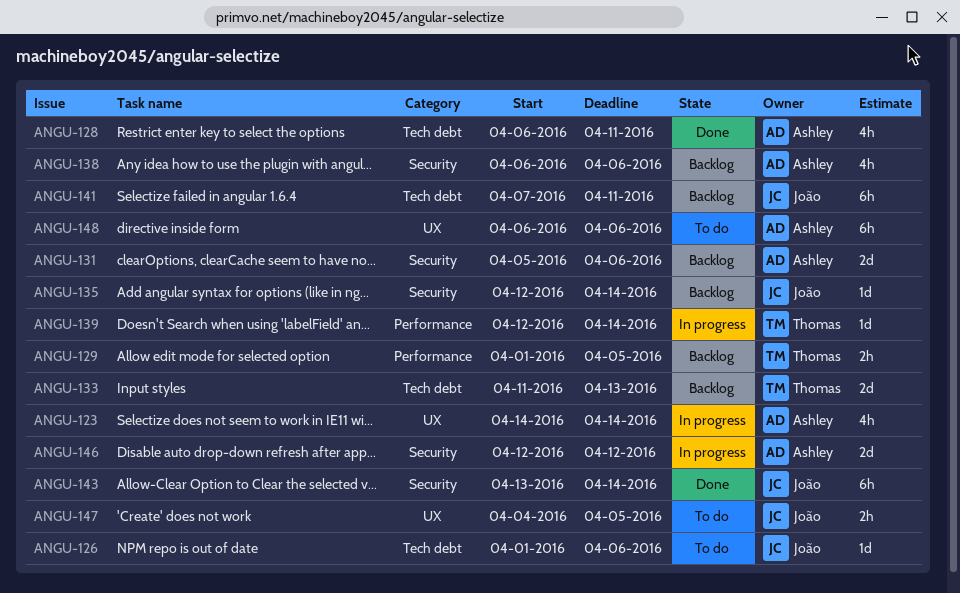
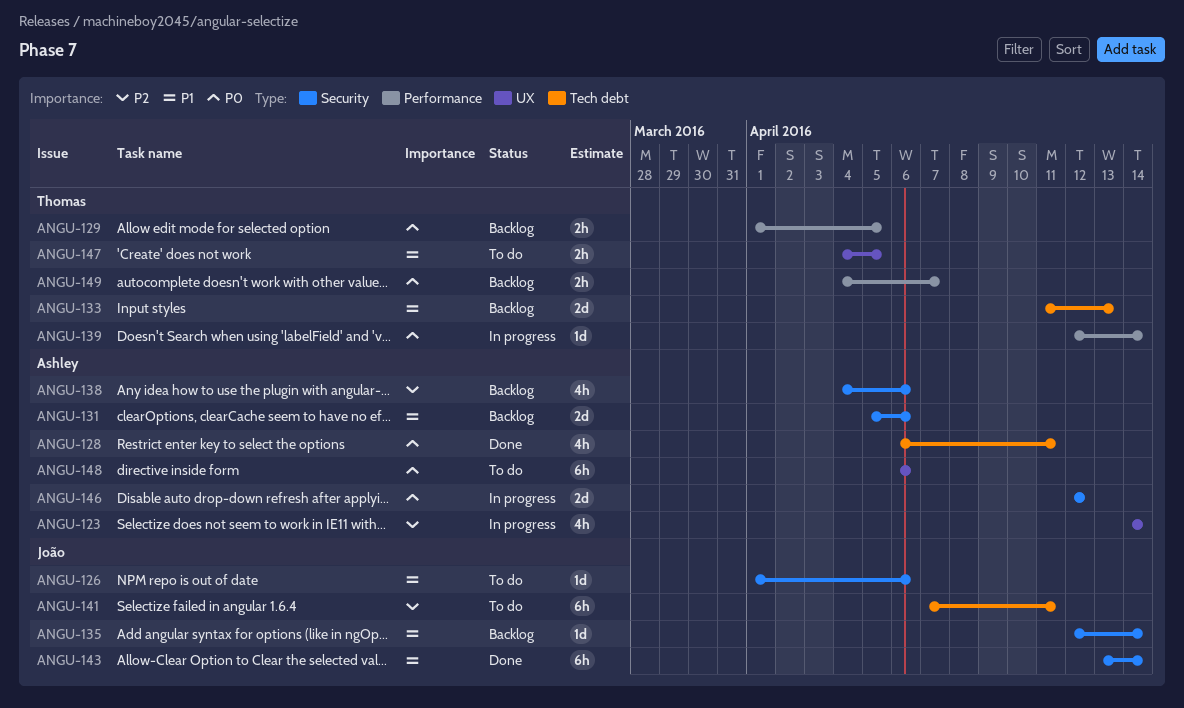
ANGU-126, label: Tech debt -> Security
ANGU-138, start: Apr 6 -> Apr 4
ANGU-141, status: Backlog -> To do
ANGU-147, owner: João -> Thomas
ANGU-149: none -> present

